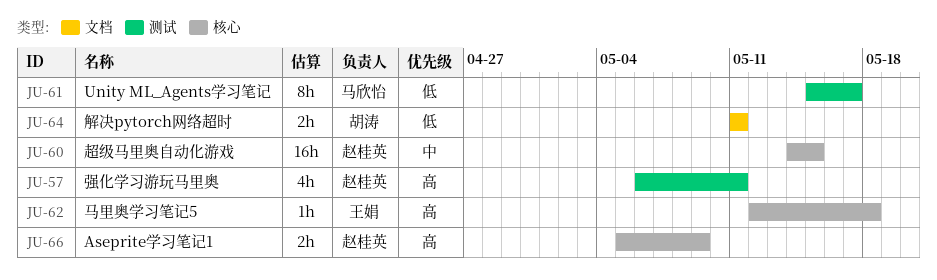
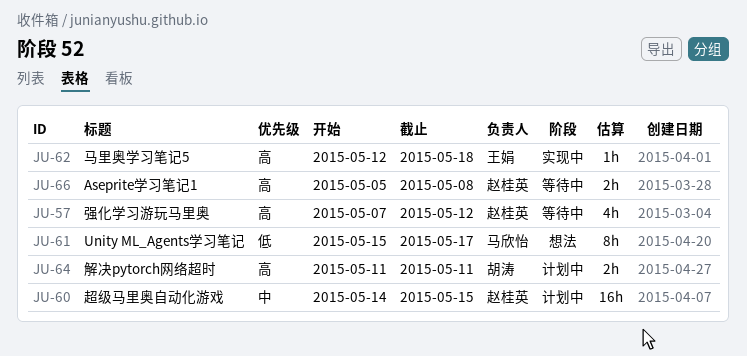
JU-57, start: May 6 -> May 7
JU-57, due: May 11 -> May 12
JU-64, priority: 低 -> 高
JU-66, due: May 9 -> May 8

